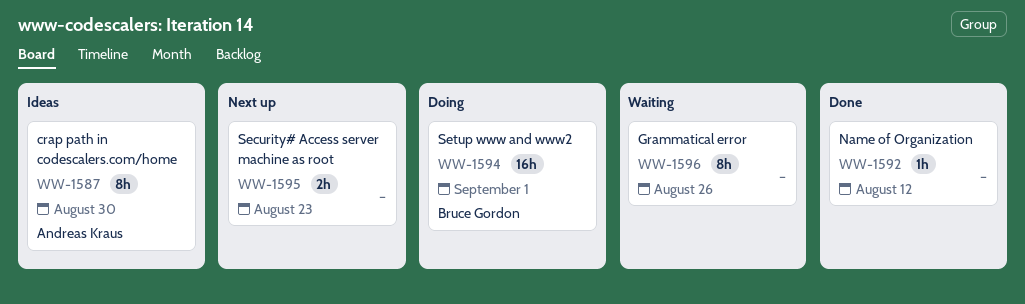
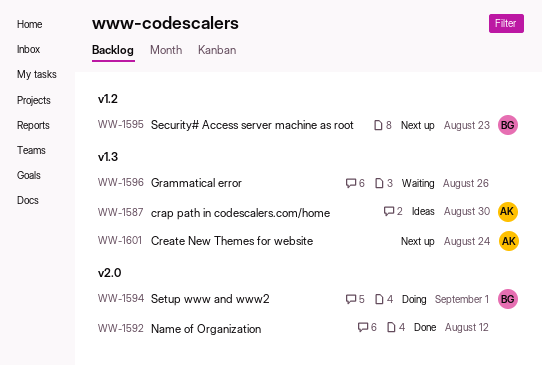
WW-1595, owner: none -> Bruce Gordon
WW-1601: none -> present

